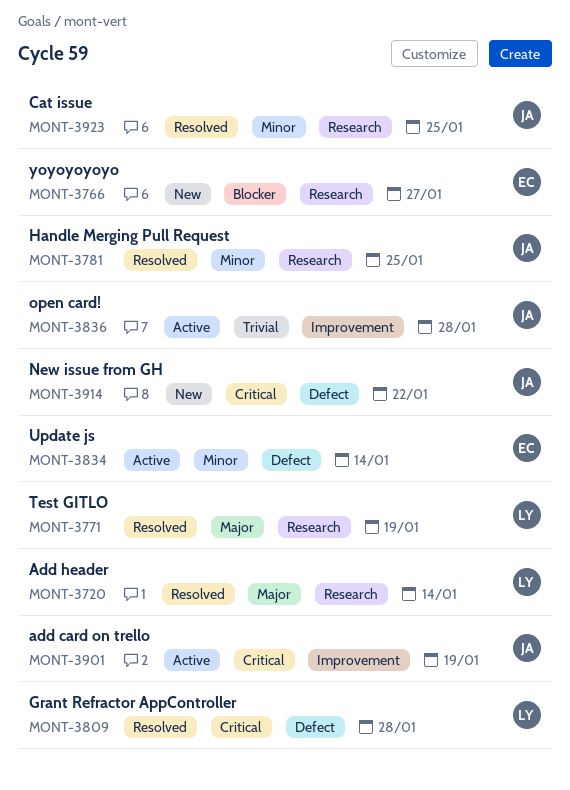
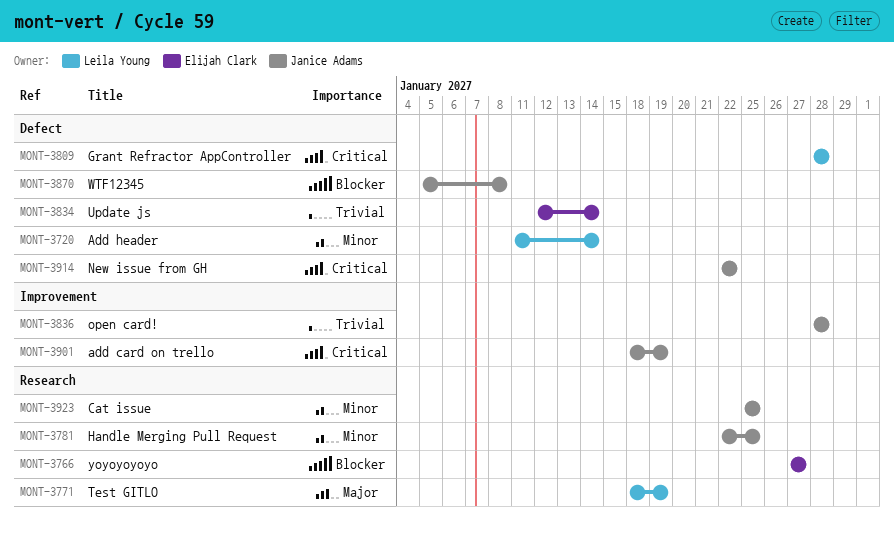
MONT-3720, priority: Major -> Minor
MONT-3720, label: Research -> Defect
MONT-3834, priority: Minor -> Trivial
MONT-3870: none -> present

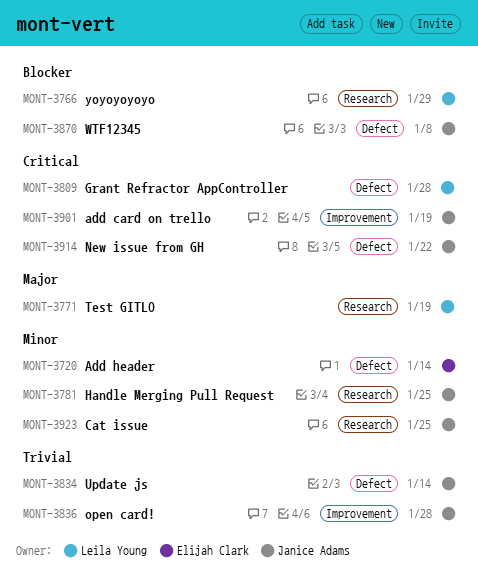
MONT-3720, owner: Leila Young -> Elijah Clark
MONT-3766, owner: Elijah Clark -> Leila Young
MONT-3766, due: Jan 27 -> Jan 29
MONT-3834, owner: Elijah Clark -> Janice Adams

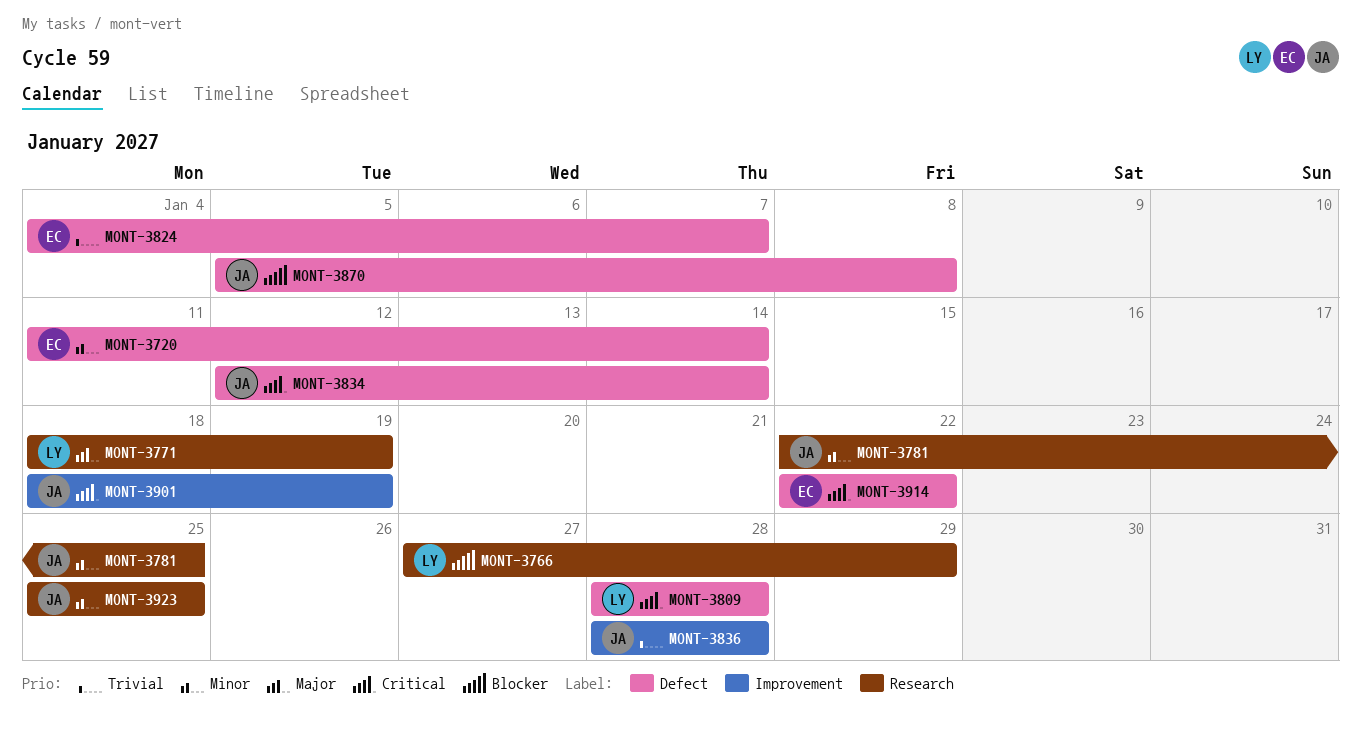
MONT-3824: none -> present
MONT-3834, priority: Trivial -> Critical
MONT-3914, owner: Janice Adams -> Elijah Clark

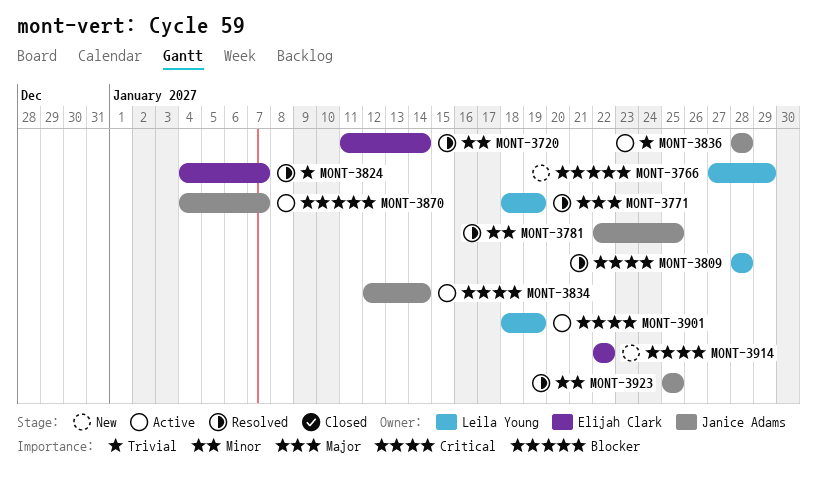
MONT-3870, start: Jan 5 -> Jan 4
MONT-3870, due: Jan 8 -> Jan 7
MONT-3901, owner: Janice Adams -> Leila Young

